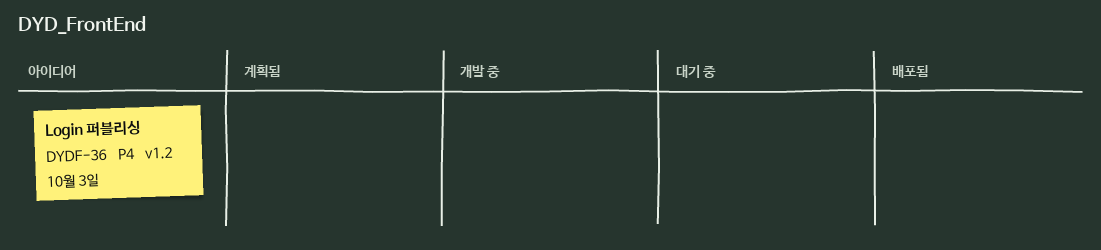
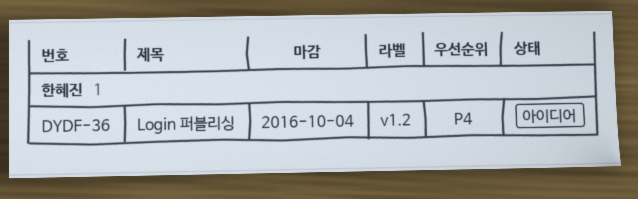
DYDF-36, due: Oct 3 -> Oct 4

